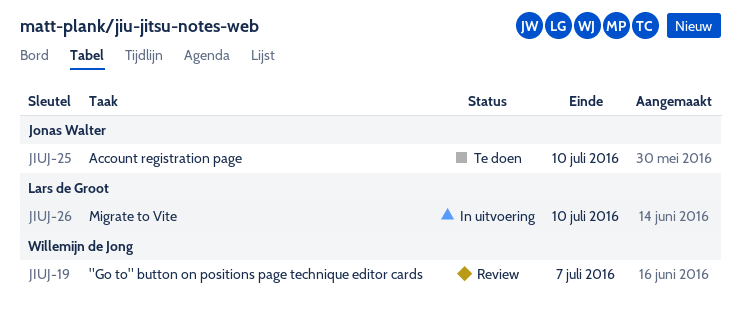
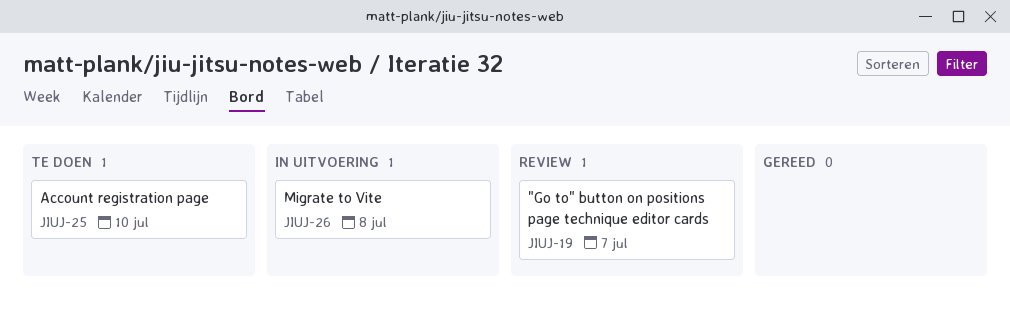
JIUJ-26, due: Jul 10 -> Jul 8

